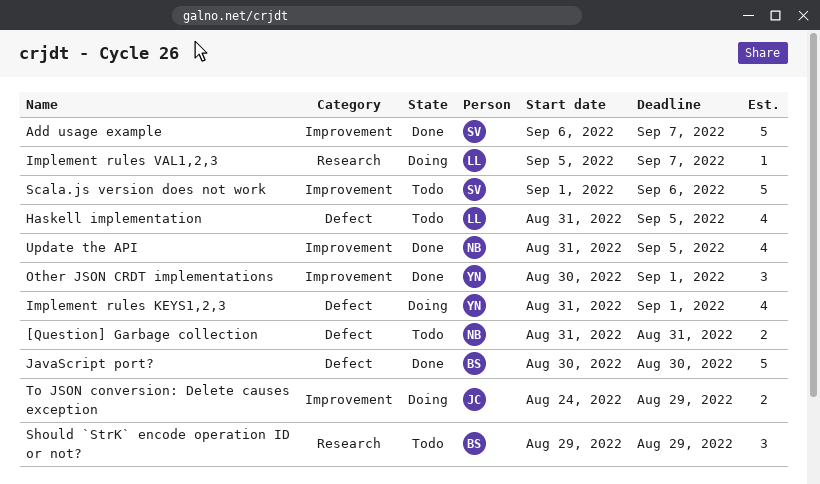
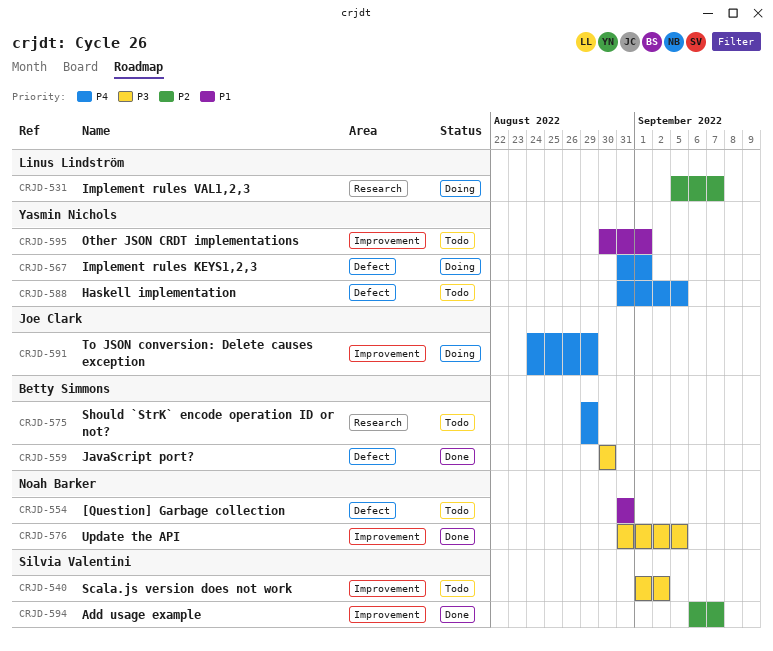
Haskell implementation, owner: Linus Lindström -> Yasmin Nichols
Other JSON CRDT implementations, status: Done -> Todo
Scala.js version does not work, due: Sep 6 -> Sep 2

